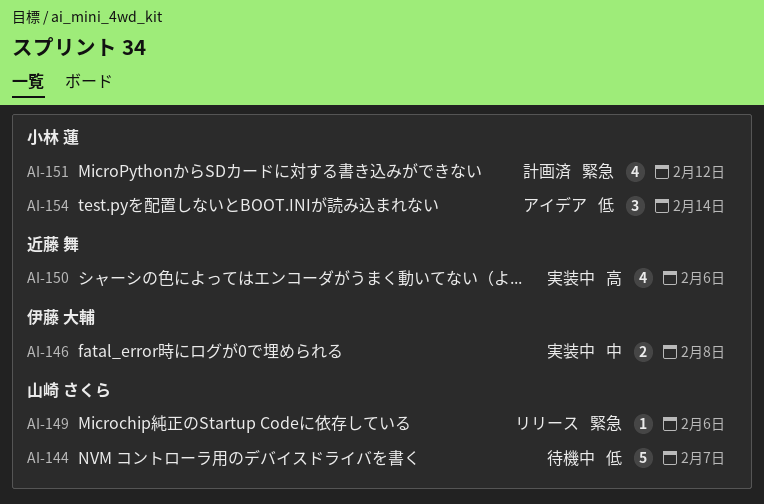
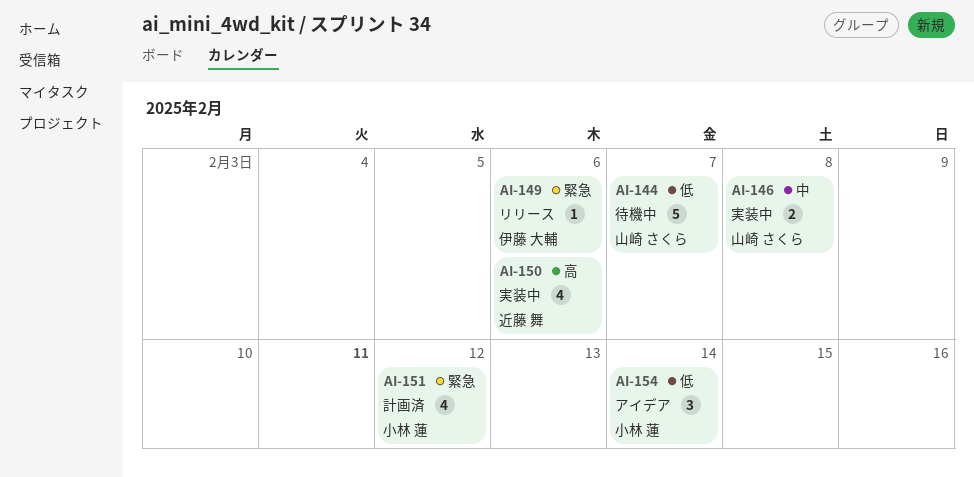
AI-146, owner: 伊藤 大輔 -> 山崎 さくら
AI-149, owner: 山崎 さくら -> 伊藤 大輔

